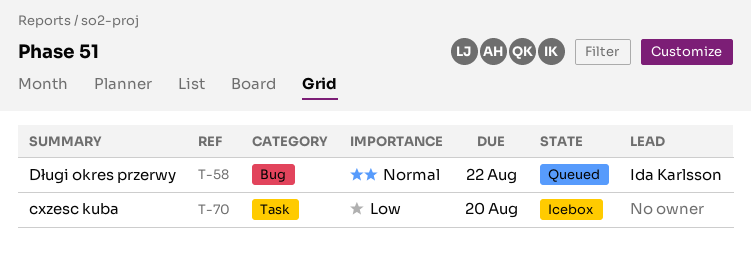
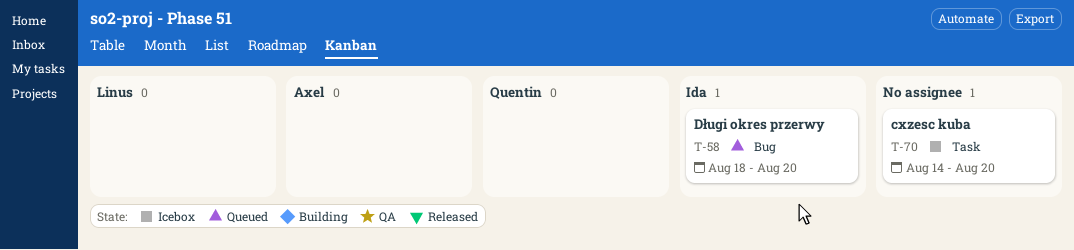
T-58, due: Aug 22 -> Aug 20

